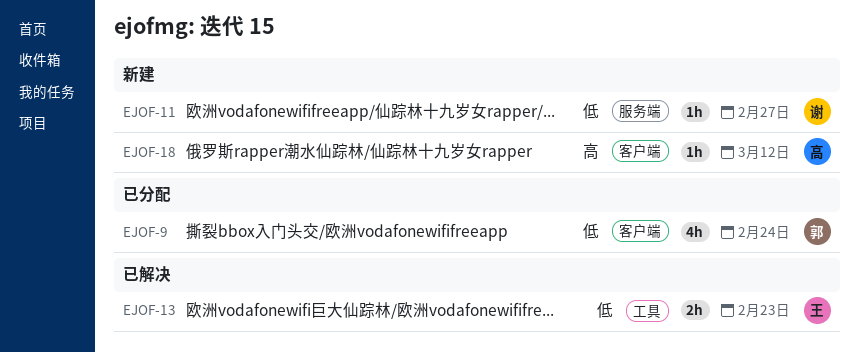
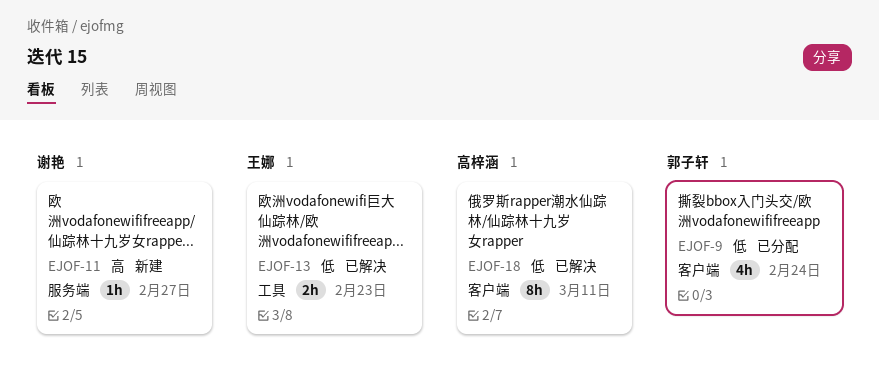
EJOF-11, priority: 低 -> 高
EJOF-18, status: 新建 -> 已解决
EJOF-18, priority: 高 -> 低
EJOF-18, estimate: 1h -> 8h
EJOF-18, due: Mar 12 -> Mar 11

